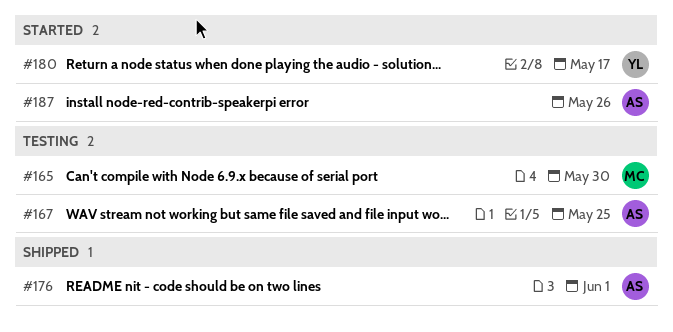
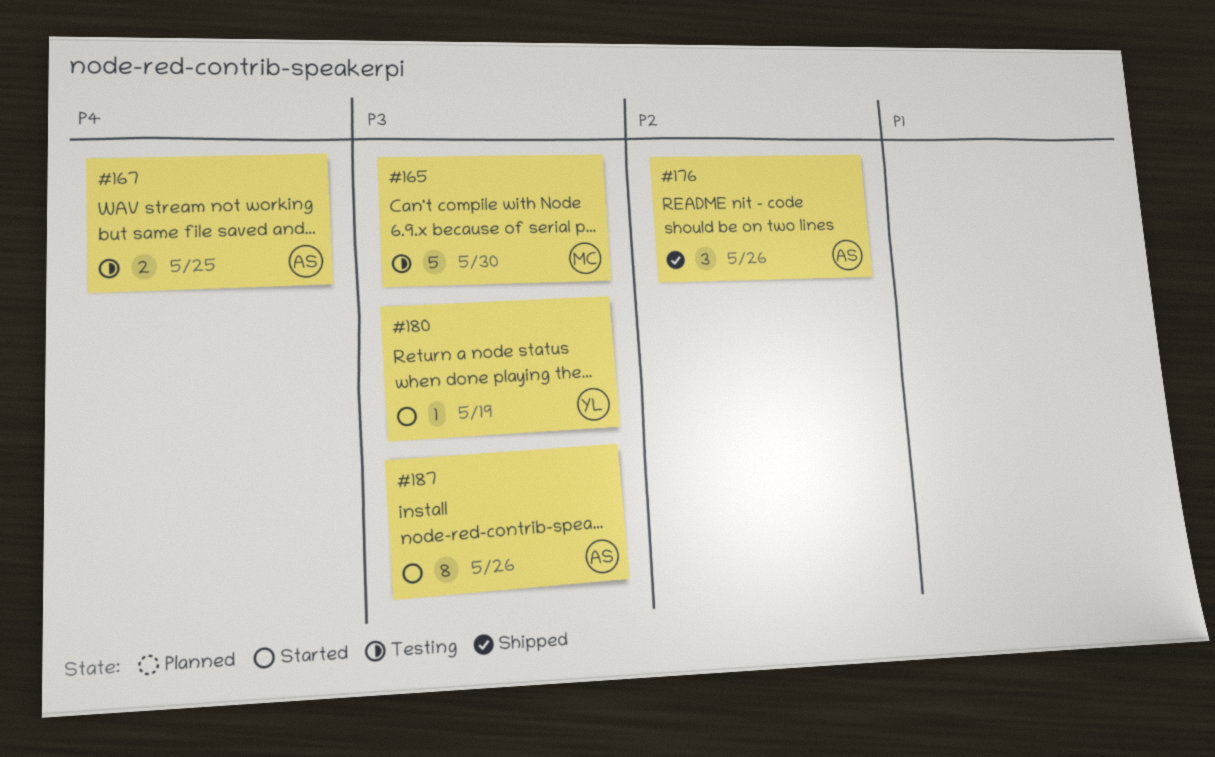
#176, due: Jun 1 -> May 26
#180, due: May 17 -> May 19

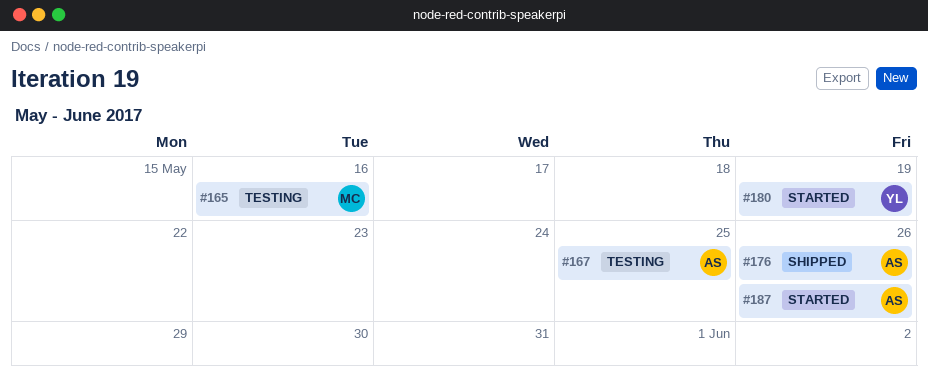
#165, due: May 30 -> May 16

